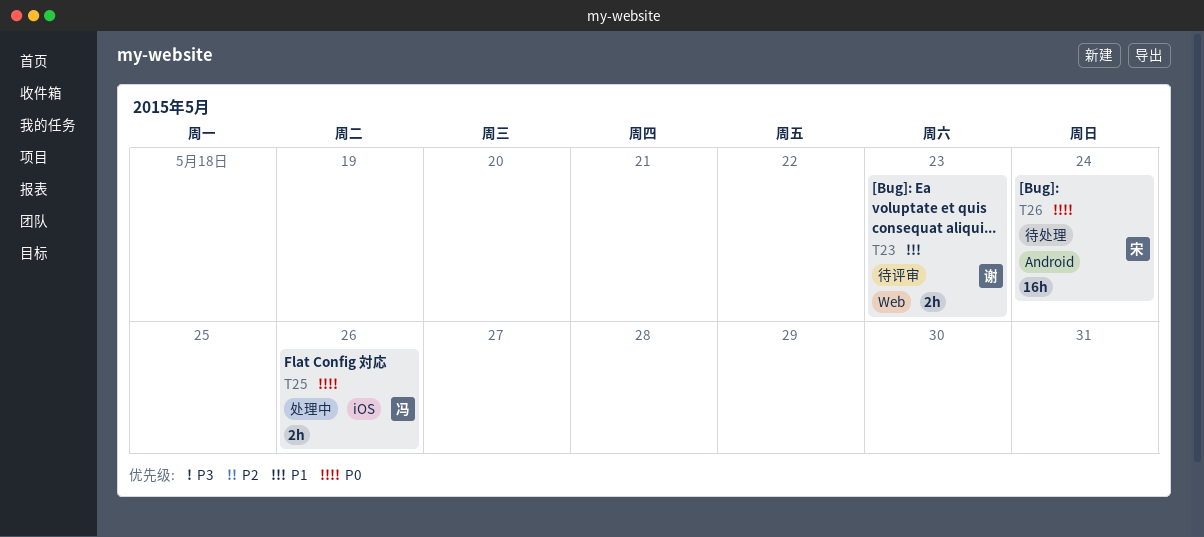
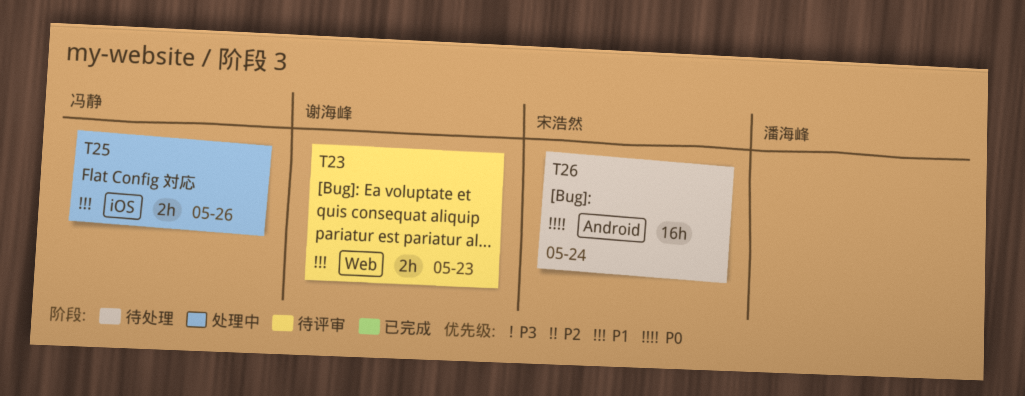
T25, priority: P0 -> P1

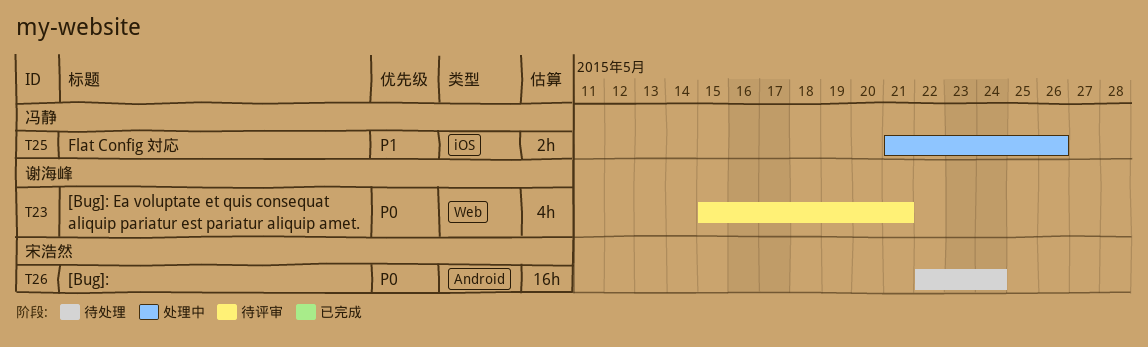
T23, priority: P1 -> P0
T23, estimate: 2h -> 4h
T23, due: May 23 -> May 21

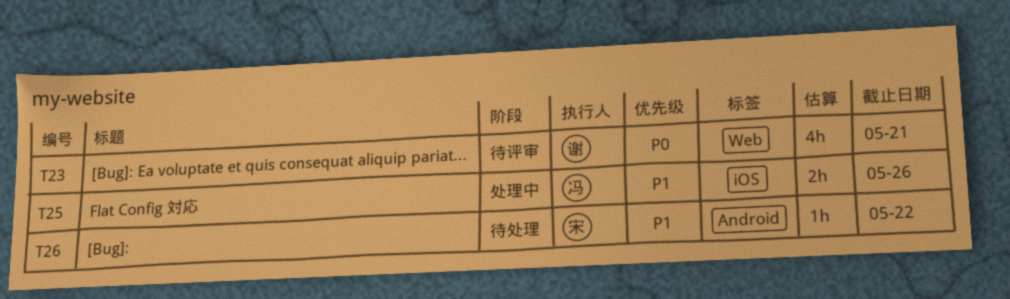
T26, priority: P0 -> P1
T26, estimate: 16h -> 1h
T26, due: May 24 -> May 22

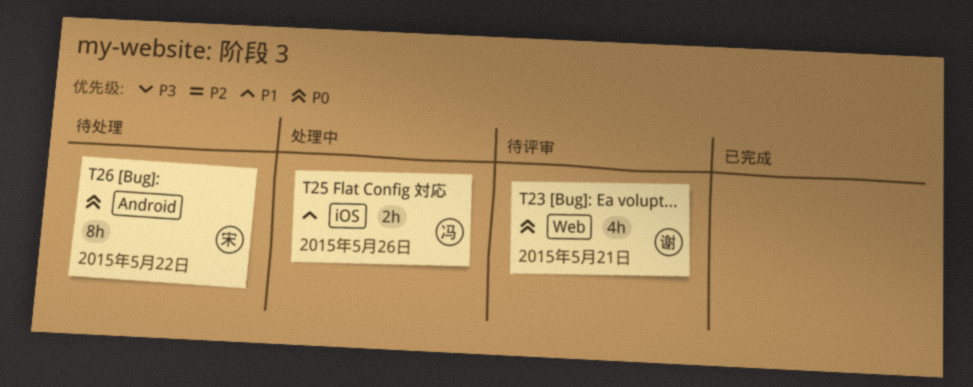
T26, priority: P1 -> P0
T26, estimate: 1h -> 8h

